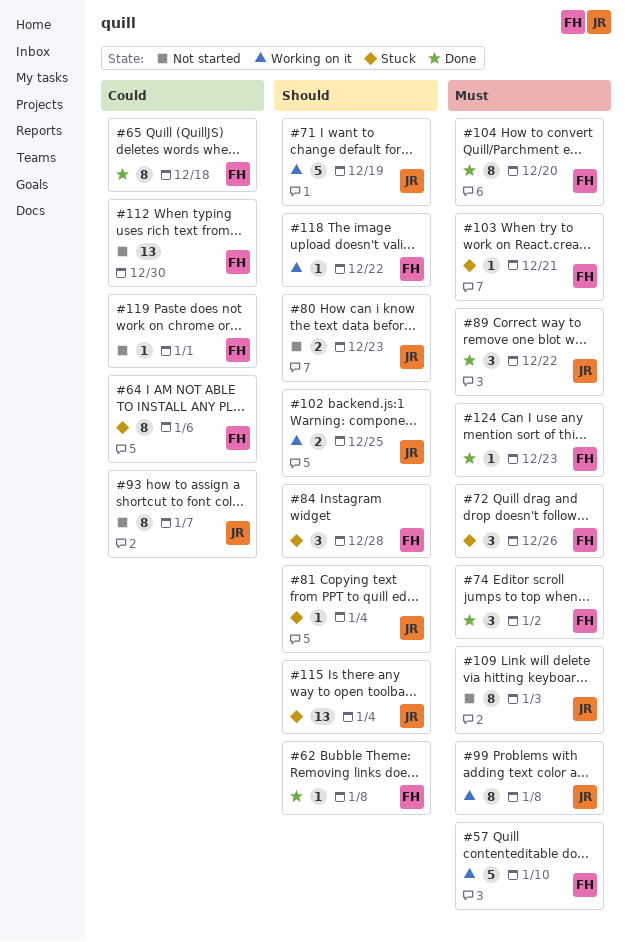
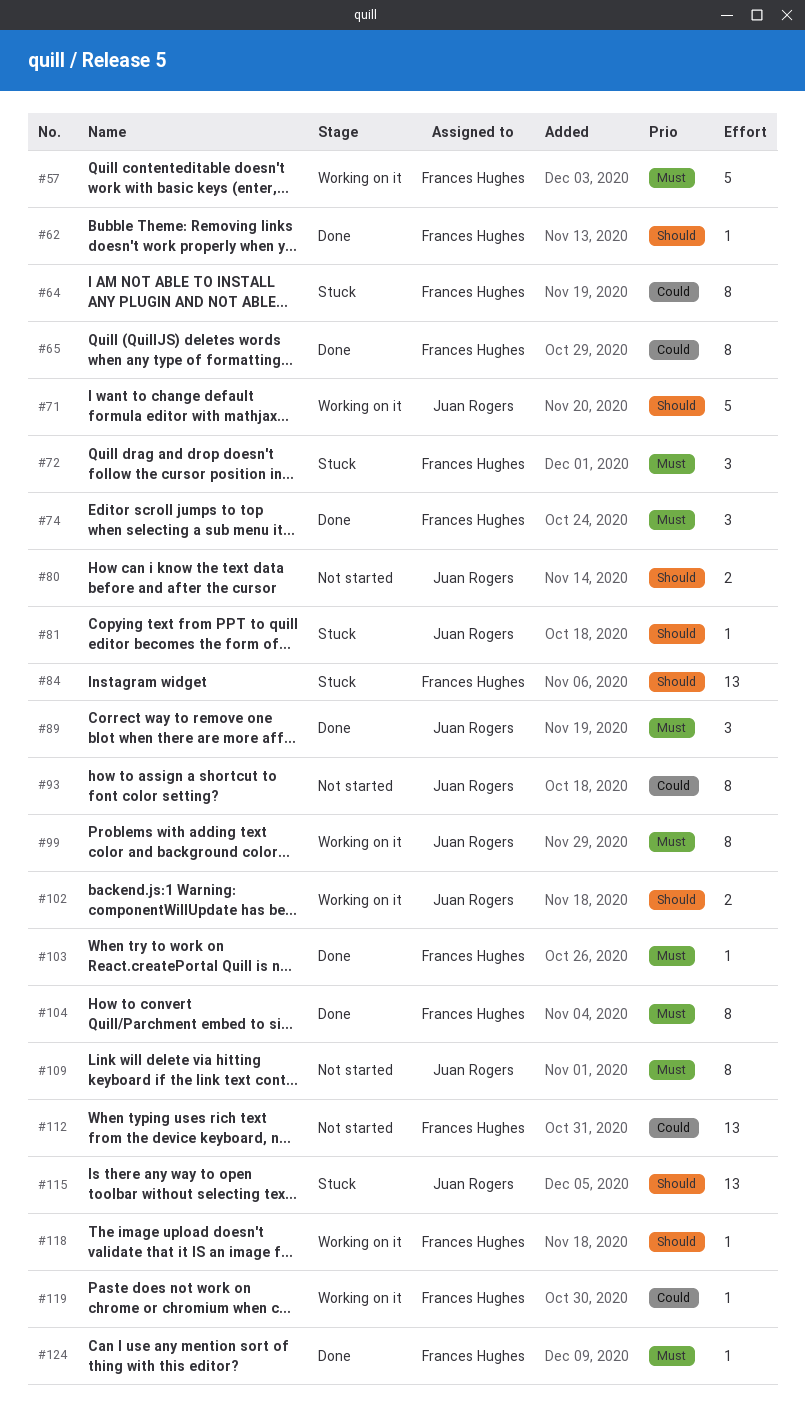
#84, estimate: 3 -> 13
#103, status: Stuck -> Done
#119, status: Not started -> Working on it

